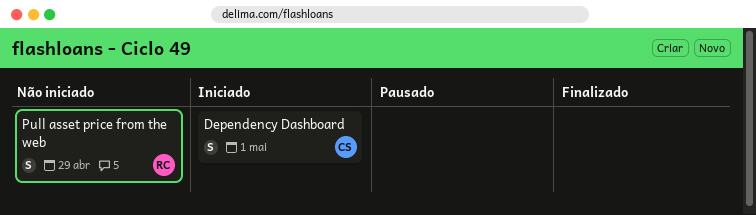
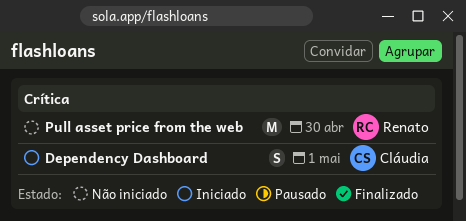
Pull asset price from the web, estimate: S -> M
Pull asset price from the web, due: Apr 29 -> Apr 30

